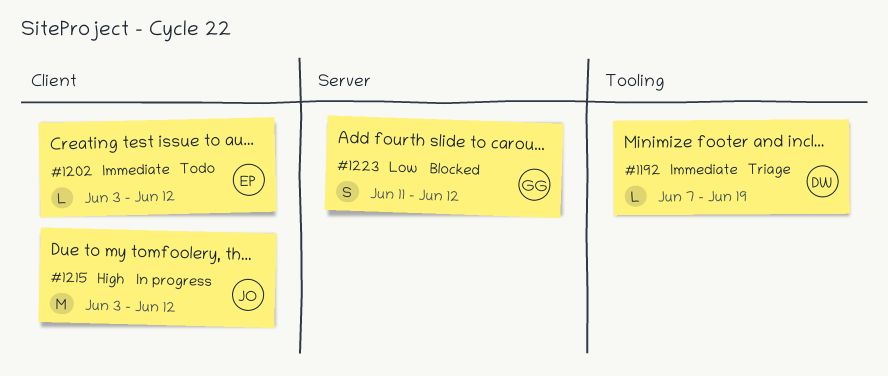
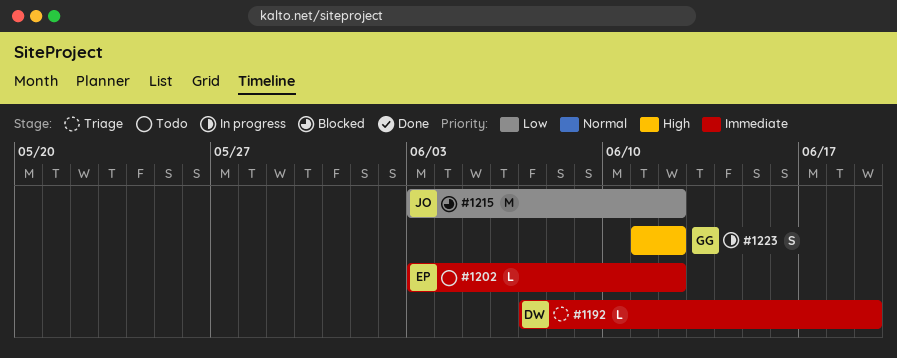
#1215, status: In progress -> Blocked
#1215, priority: High -> Low
#1223, status: Blocked -> In progress
#1223, priority: Low -> High

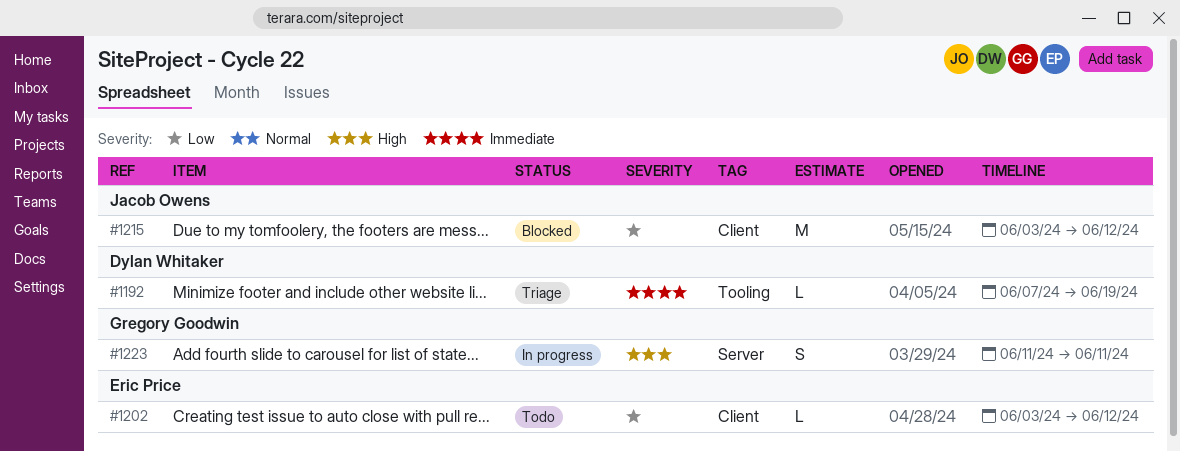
#1202, priority: Immediate -> Low
#1223, due: Jun 12 -> Jun 11

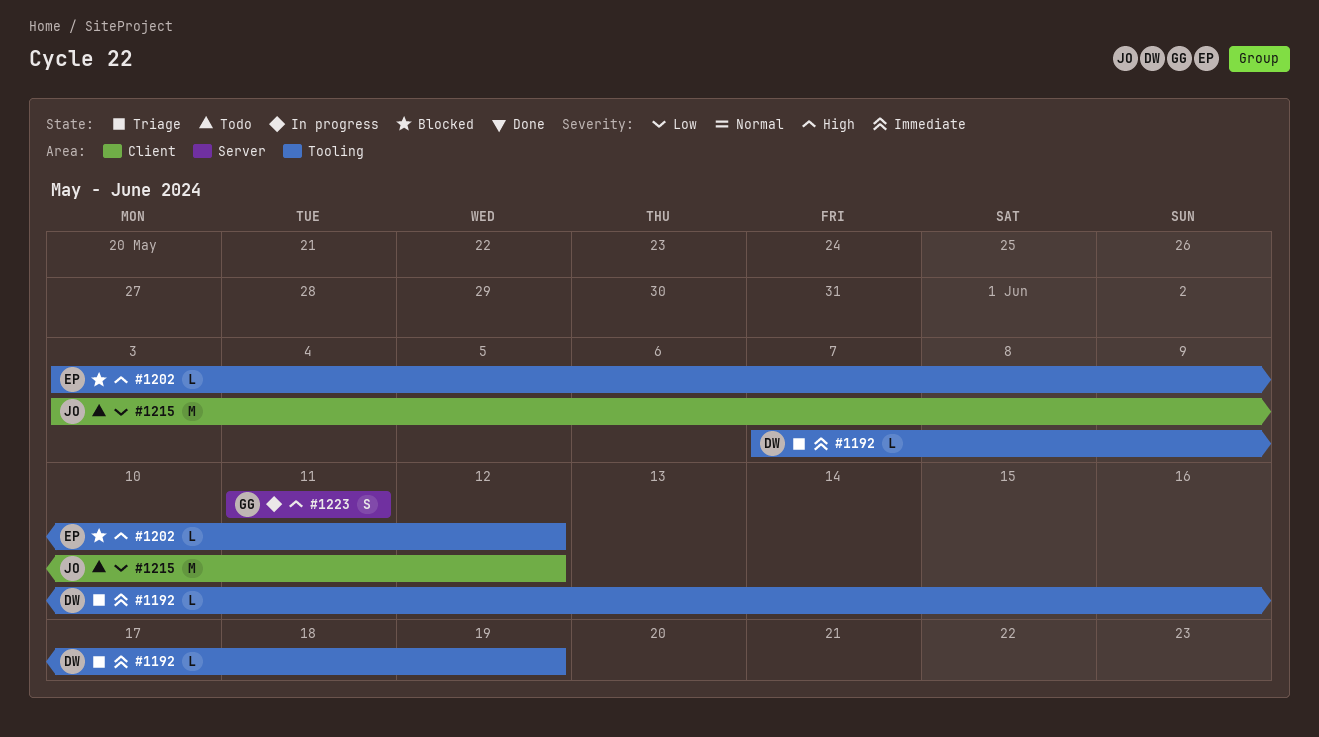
#1202, status: Todo -> Blocked
#1202, priority: Low -> High
#1202, label: Client -> Tooling
#1215, status: Blocked -> Todo

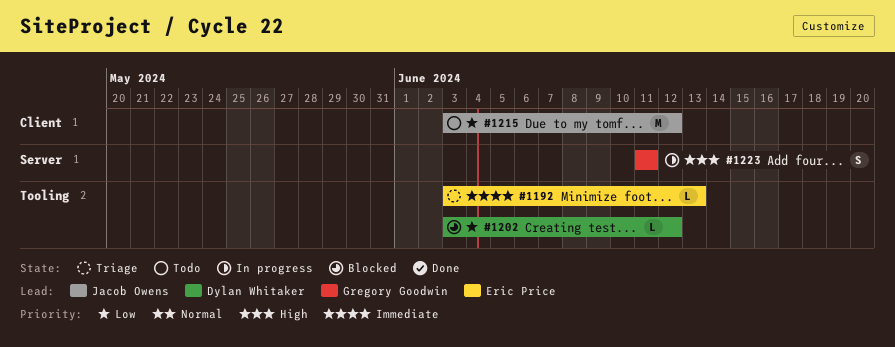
#1192, owner: Dylan Whitaker -> Eric Price
#1192, start: Jun 7 -> Jun 3
#1192, due: Jun 19 -> Jun 13
#1202, owner: Eric Price -> Dylan Whitaker
#1202, priority: High -> Low

